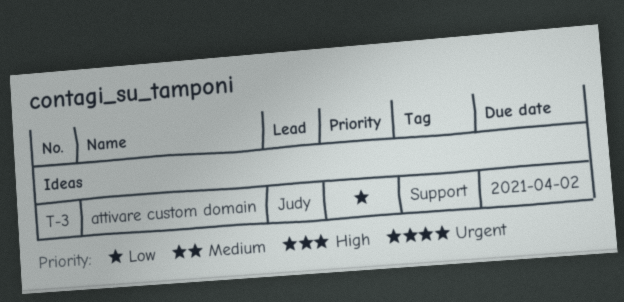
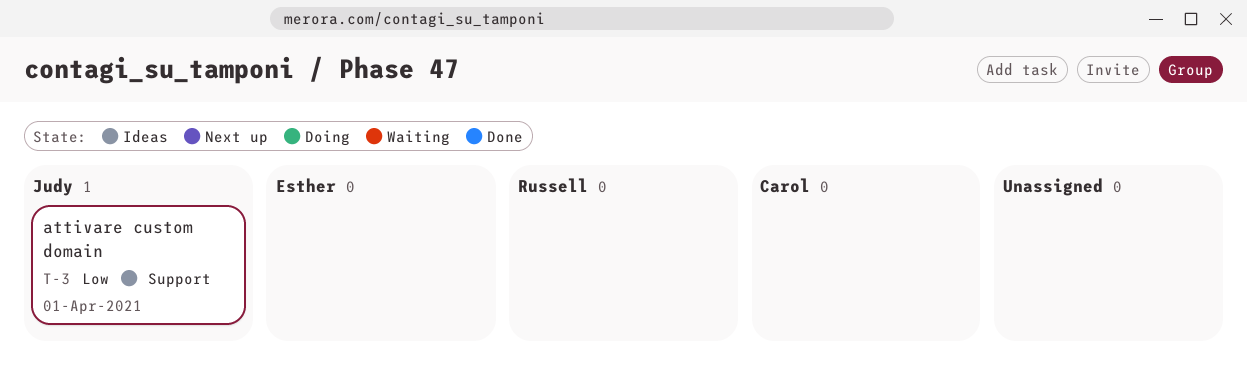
T-3, due: Apr 2 -> Apr 1

